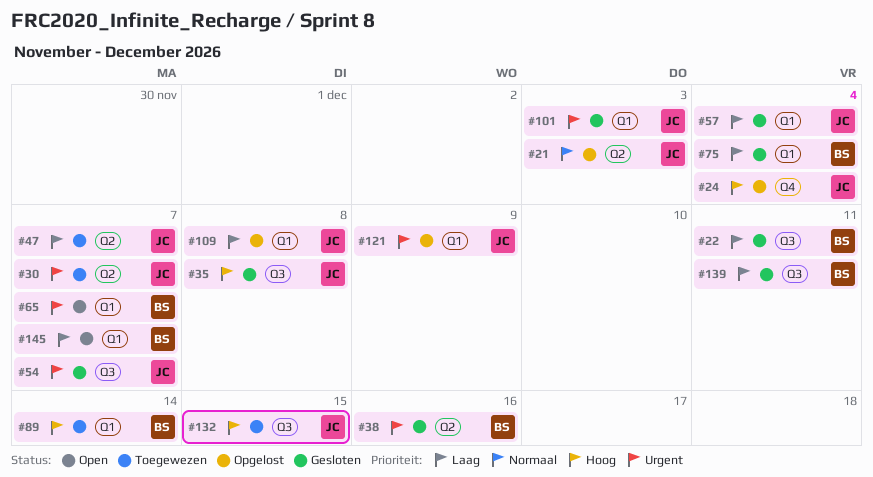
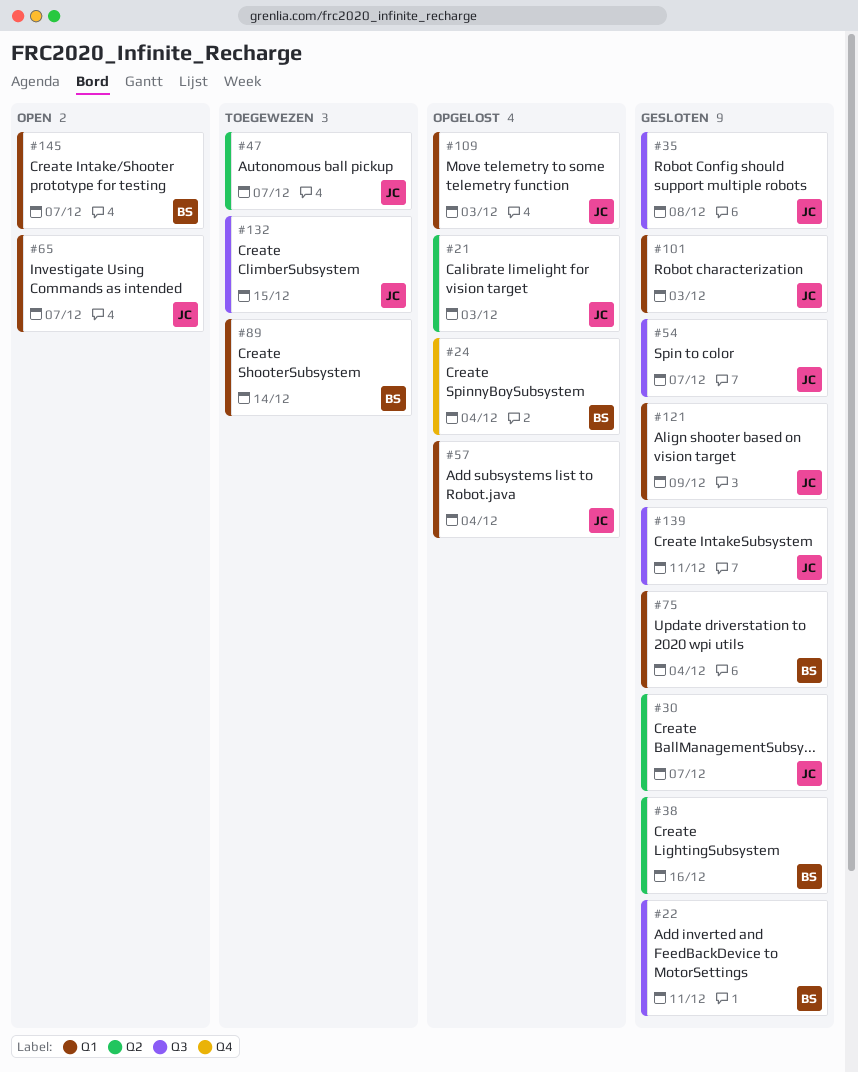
#24, owner: JC -> BS
#30, status: Toegewezen -> Gesloten
#57, status: Gesloten -> Opgelost
#65, owner: BS -> JC
#109, due: Dec 8 -> Dec 3
#121, status: Opgelost -> Gesloten
#139, owner: BS -> JC

